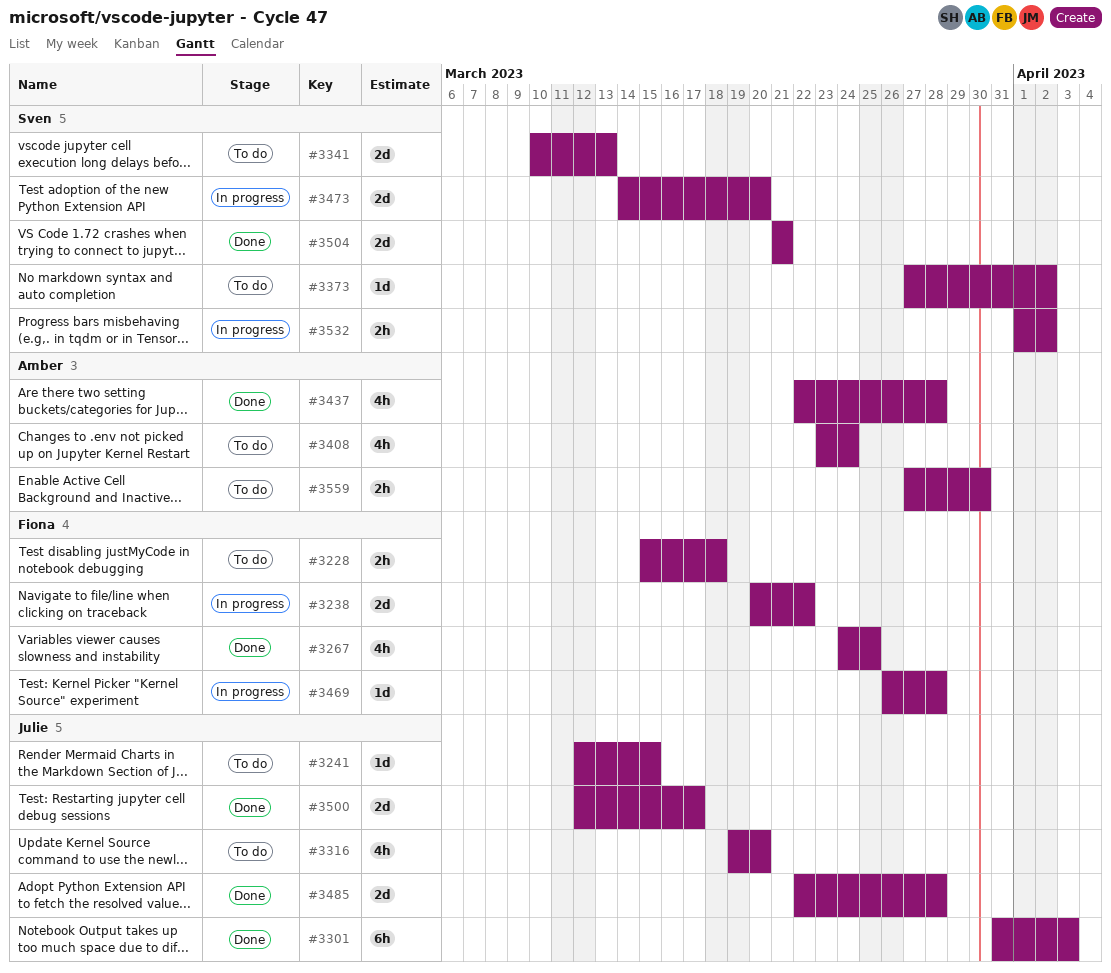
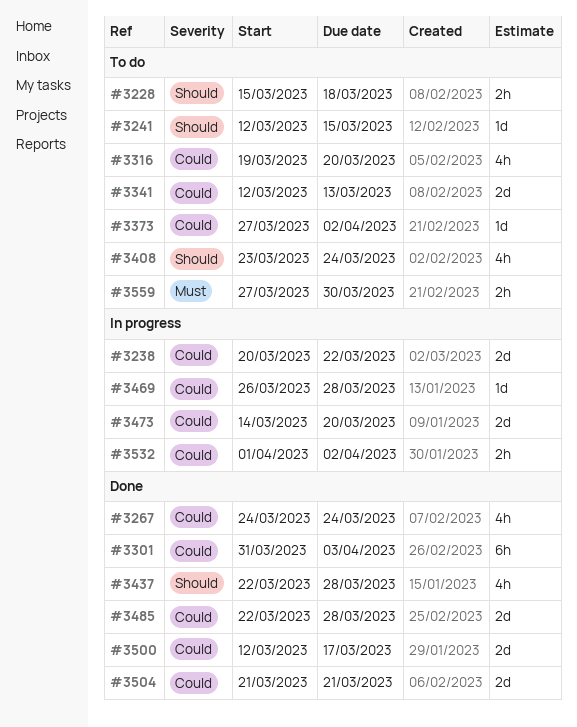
#3267, due: Mar 25 -> Mar 24
#3341, start: Mar 10 -> Mar 12

